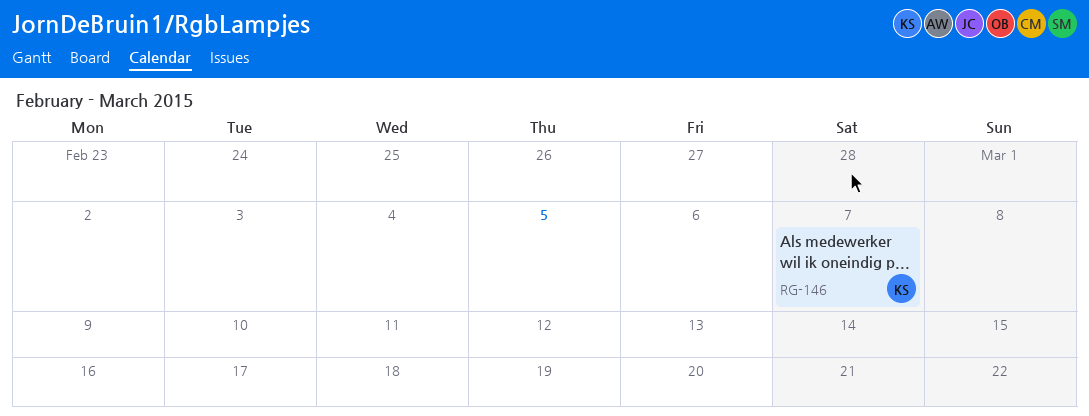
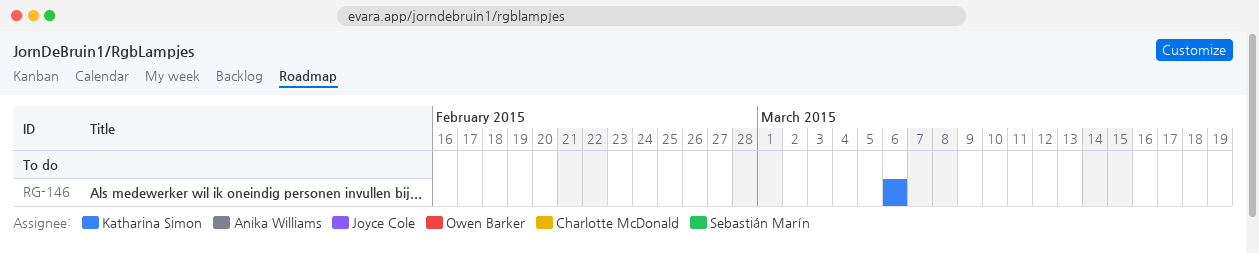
RG-146, due: Mar 7 -> Mar 6

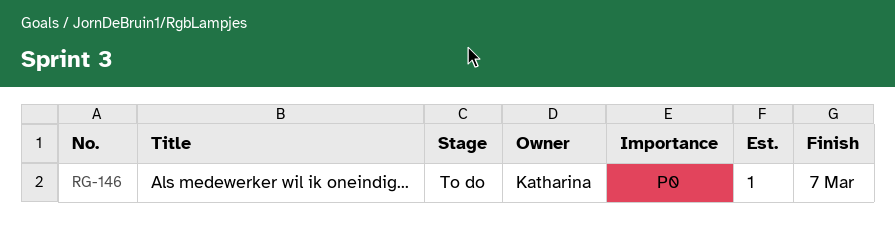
RG-146, due: Mar 6 -> Mar 7

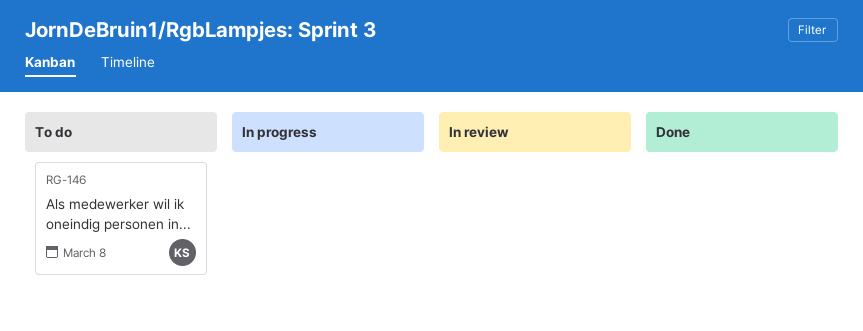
RG-146, due: Mar 7 -> Mar 8

